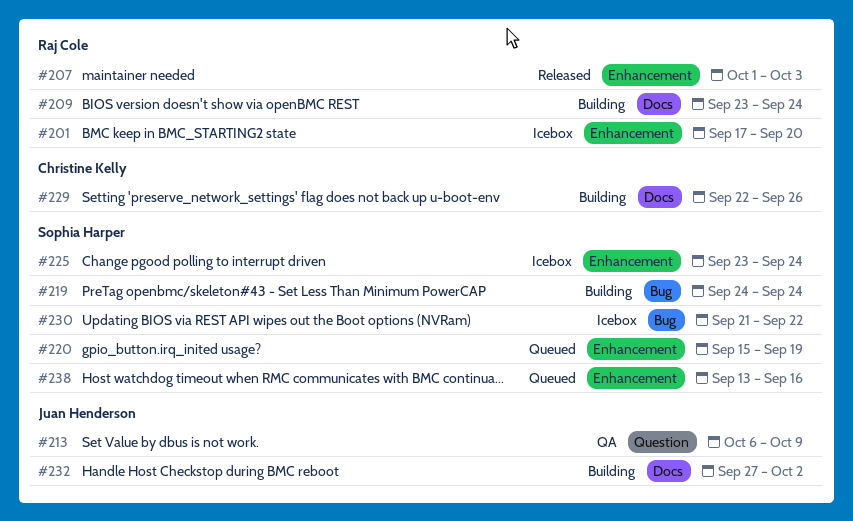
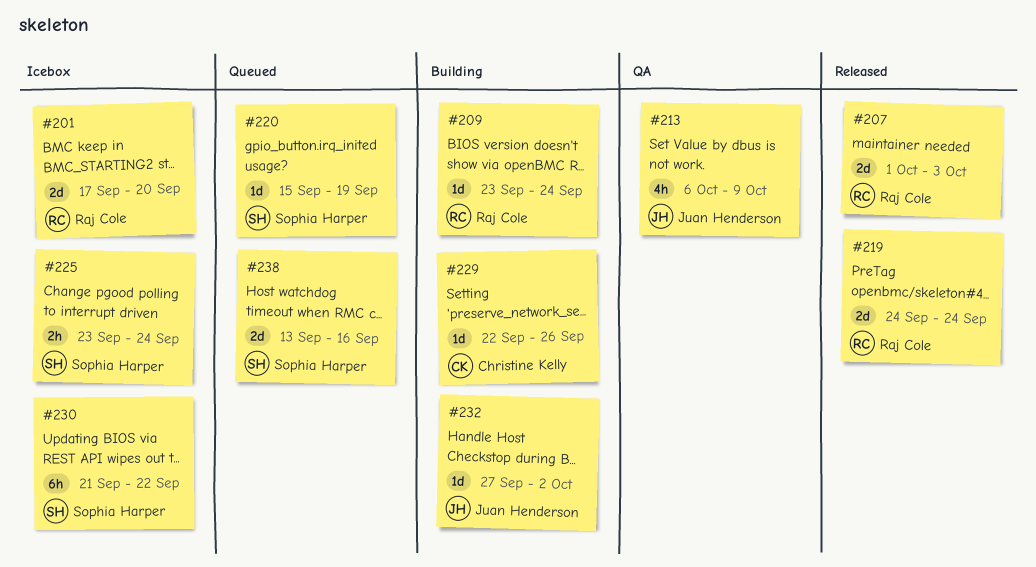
#219, status: Building -> Released
#219, owner: Sophia Harper -> Raj Cole

